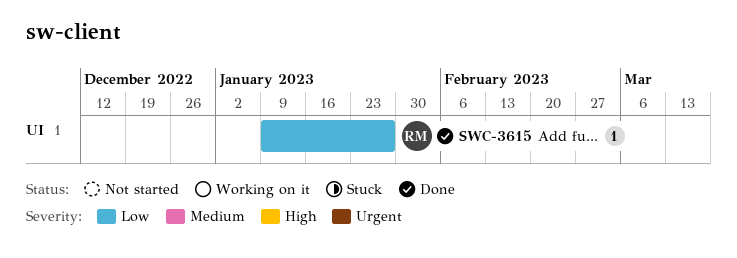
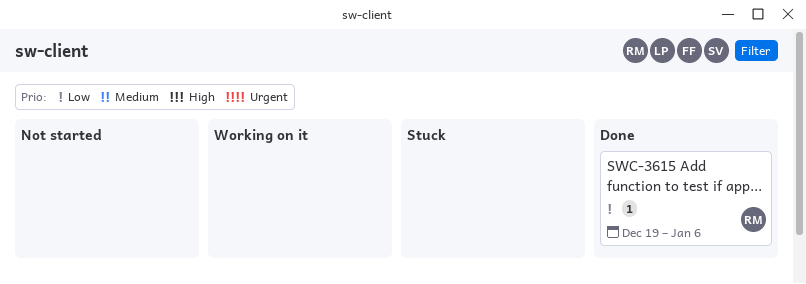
SWC-3615, start: Jan 9 -> Dec 19
SWC-3615, due: Jan 27 -> Jan 6

